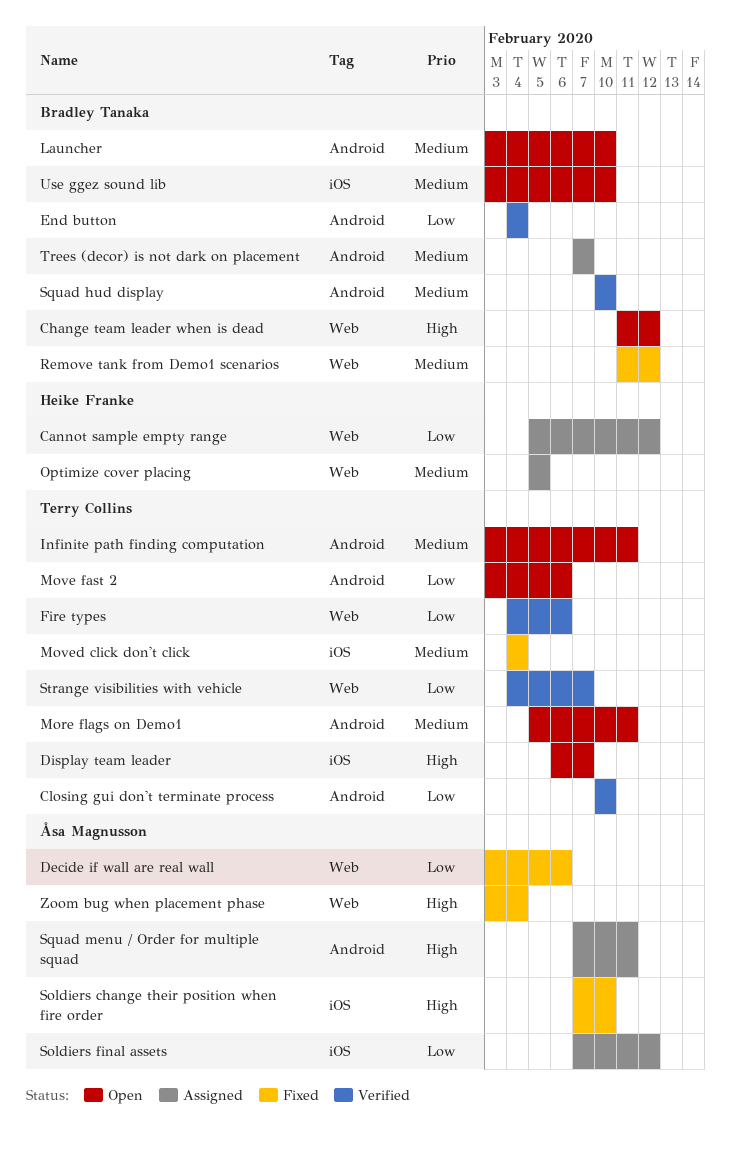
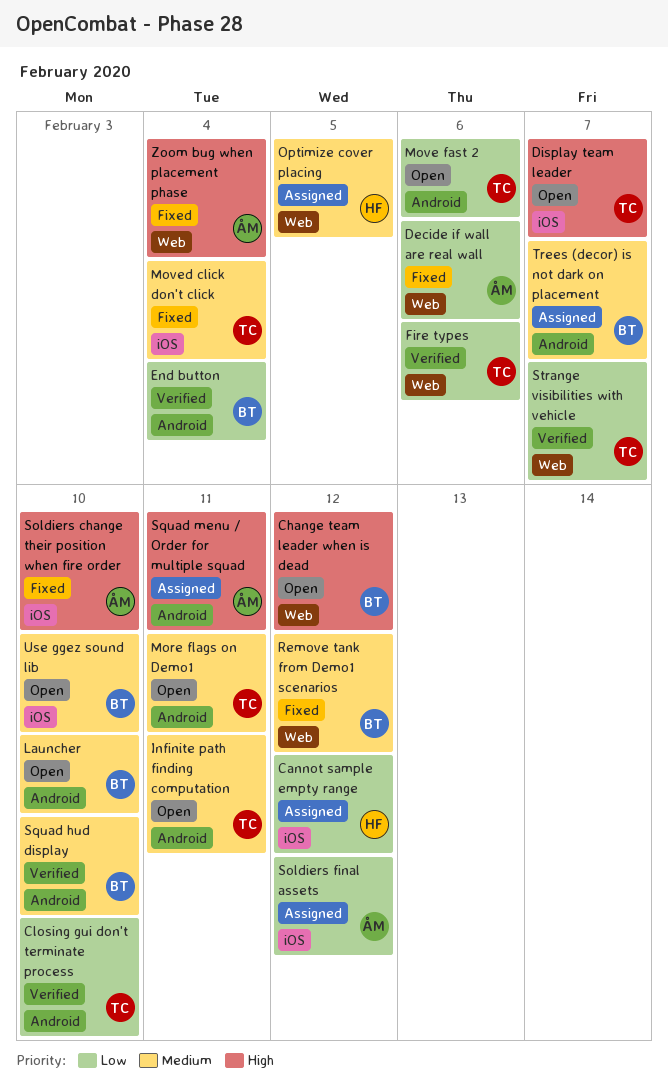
Cannot sample empty range, label: Web -> iOS

